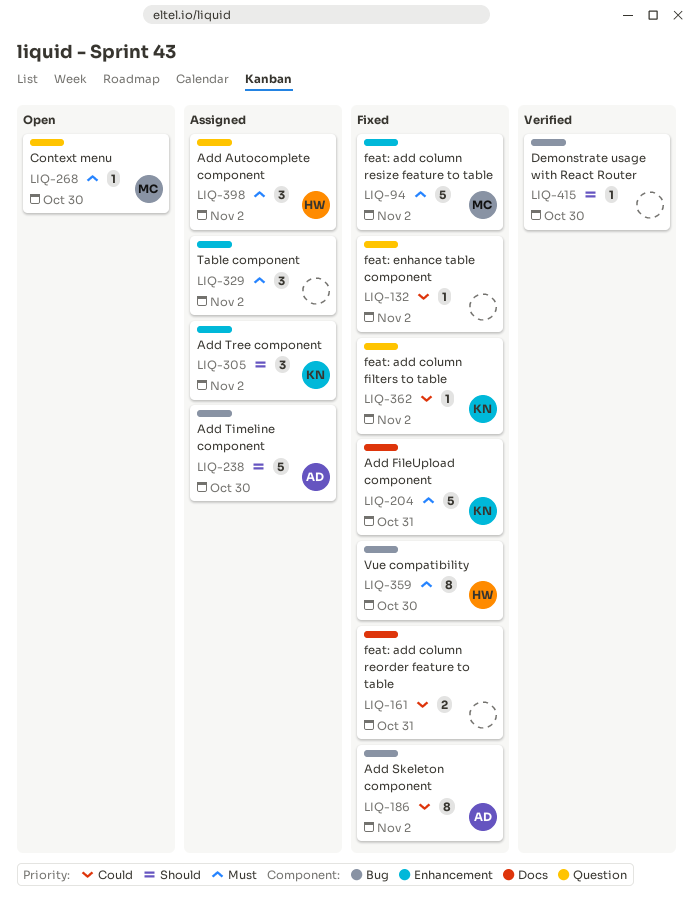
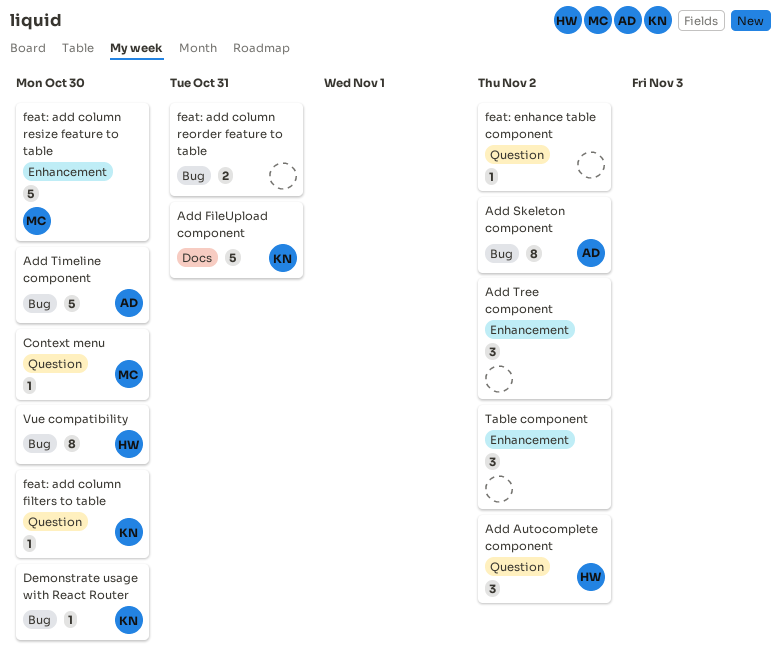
Add Tree component, owner: KN -> none
Demonstrate usage with React Router, owner: none -> KN
feat: add column filters to table, due: Nov 2 -> Oct 30
feat: add column reorder feature to table, label: Docs -> Bug
feat: add column resize feature to table, due: Nov 2 -> Oct 30

